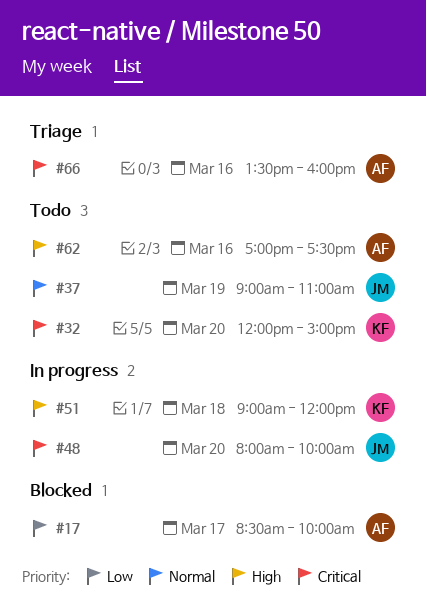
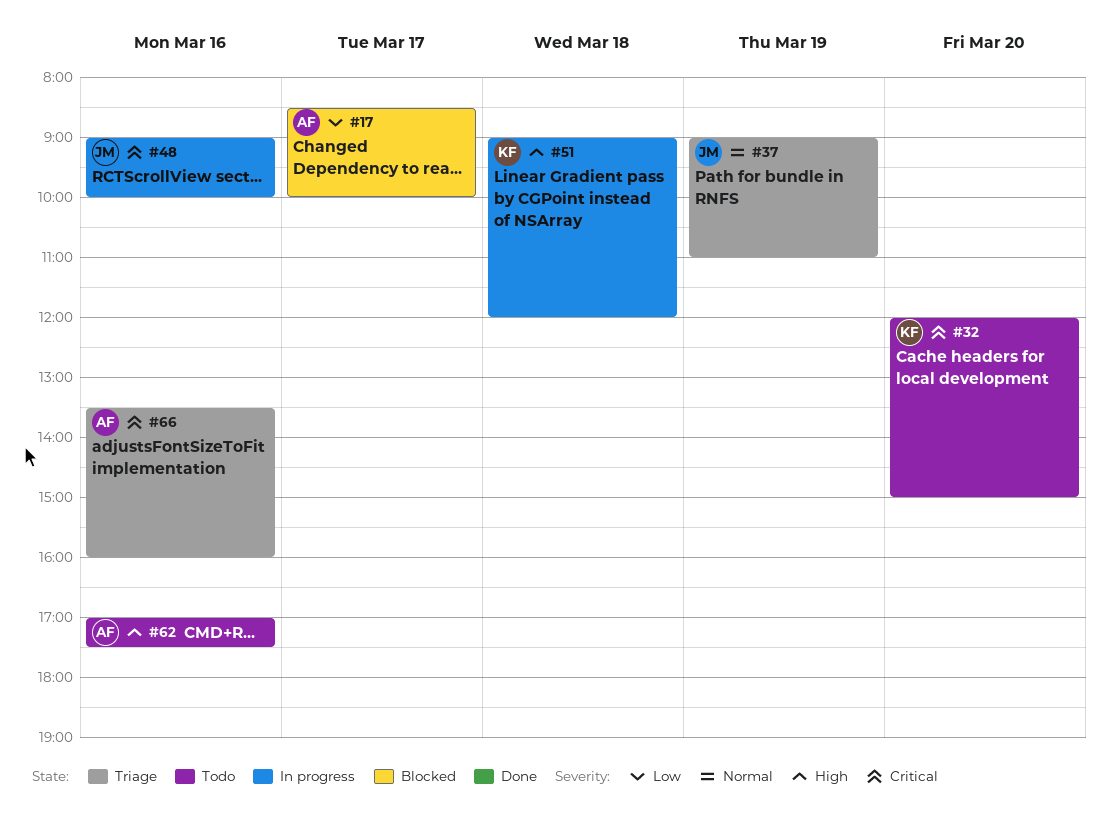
#37, status: Todo -> Triage
#48, day: Mar 20 -> Mar 16
#48, begins: 08:00 -> 09:00

